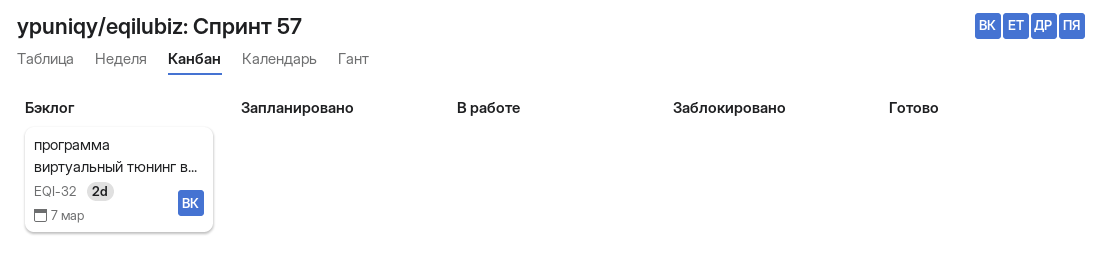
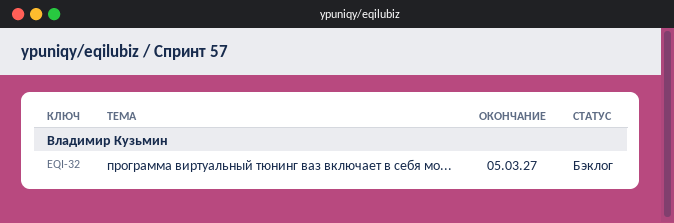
EQI-32, due: Mar 7 -> Mar 5

